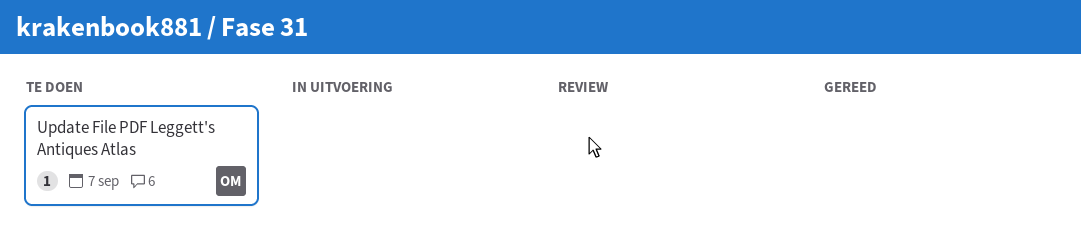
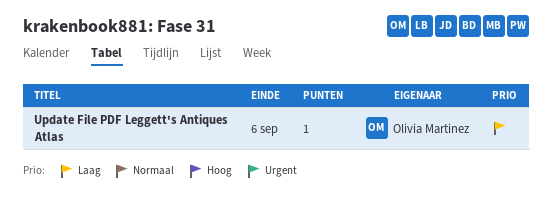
Update File PDF Leggett's Antiques Atlas, due: Sep 7 -> Sep 6

